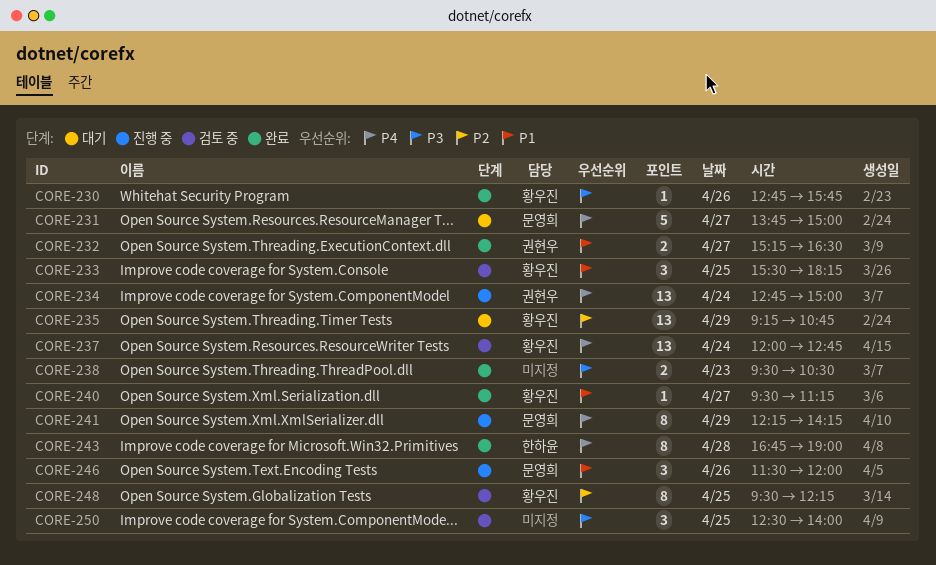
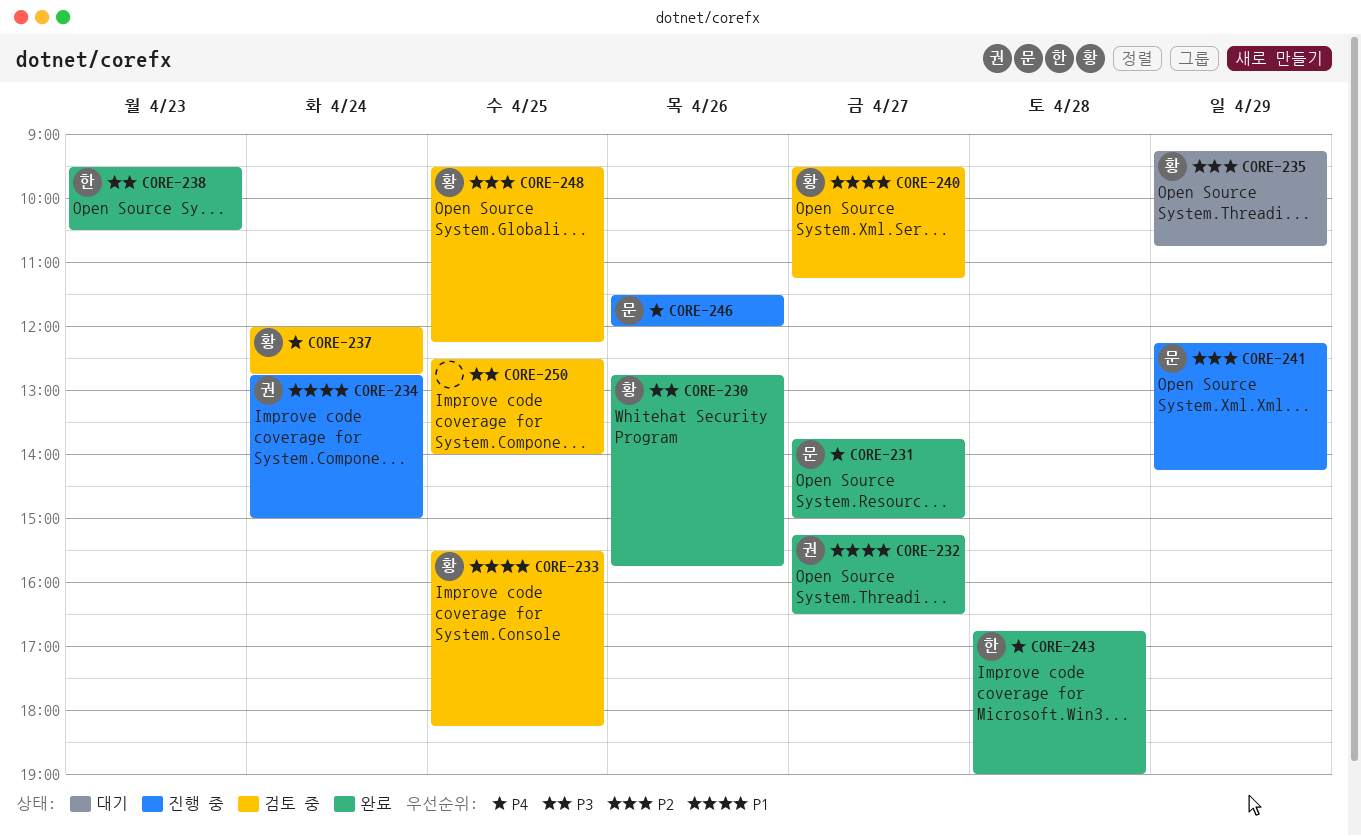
CORE-231, status: 대기 -> 완료
CORE-234, priority: P4 -> P1
CORE-238, owner: none -> 한하윤
CORE-240, status: 완료 -> 검토 중
CORE-241, priority: P4 -> P2
CORE-246, priority: P1 -> P4

